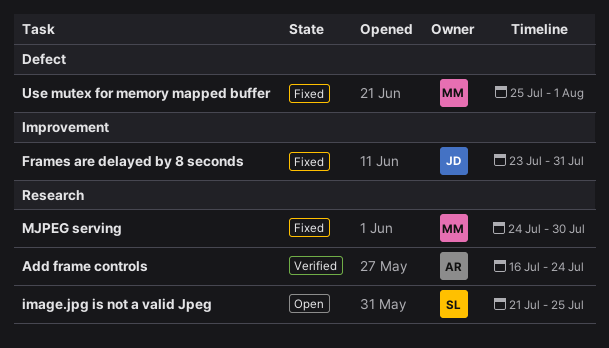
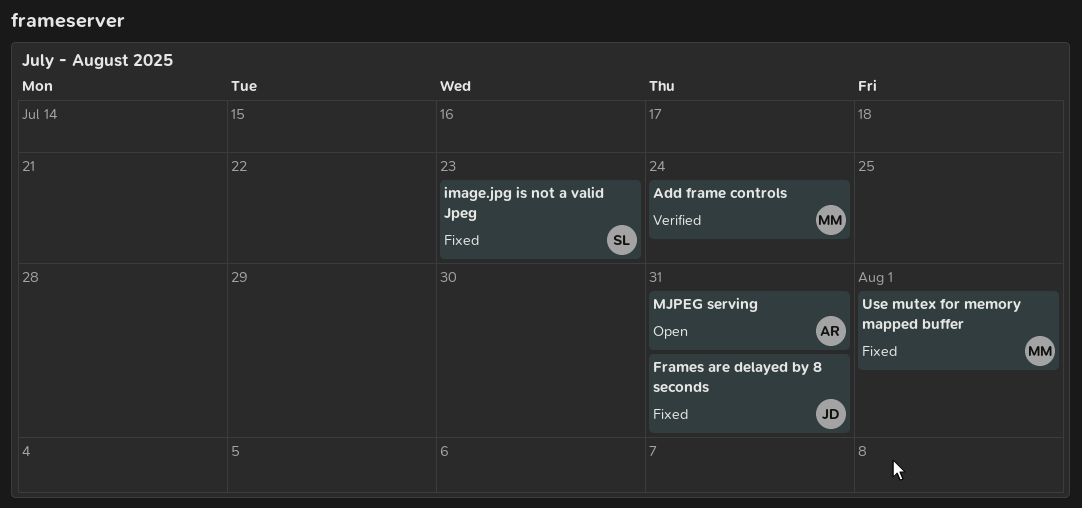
Add frame controls, owner: AR -> MM
image.jpg is not a valid Jpeg, status: Open -> Fixed
image.jpg is not a valid Jpeg, due: Jul 25 -> Jul 23
MJPEG serving, status: Fixed -> Open
MJPEG serving, owner: MM -> AR
MJPEG serving, due: Jul 30 -> Jul 31

